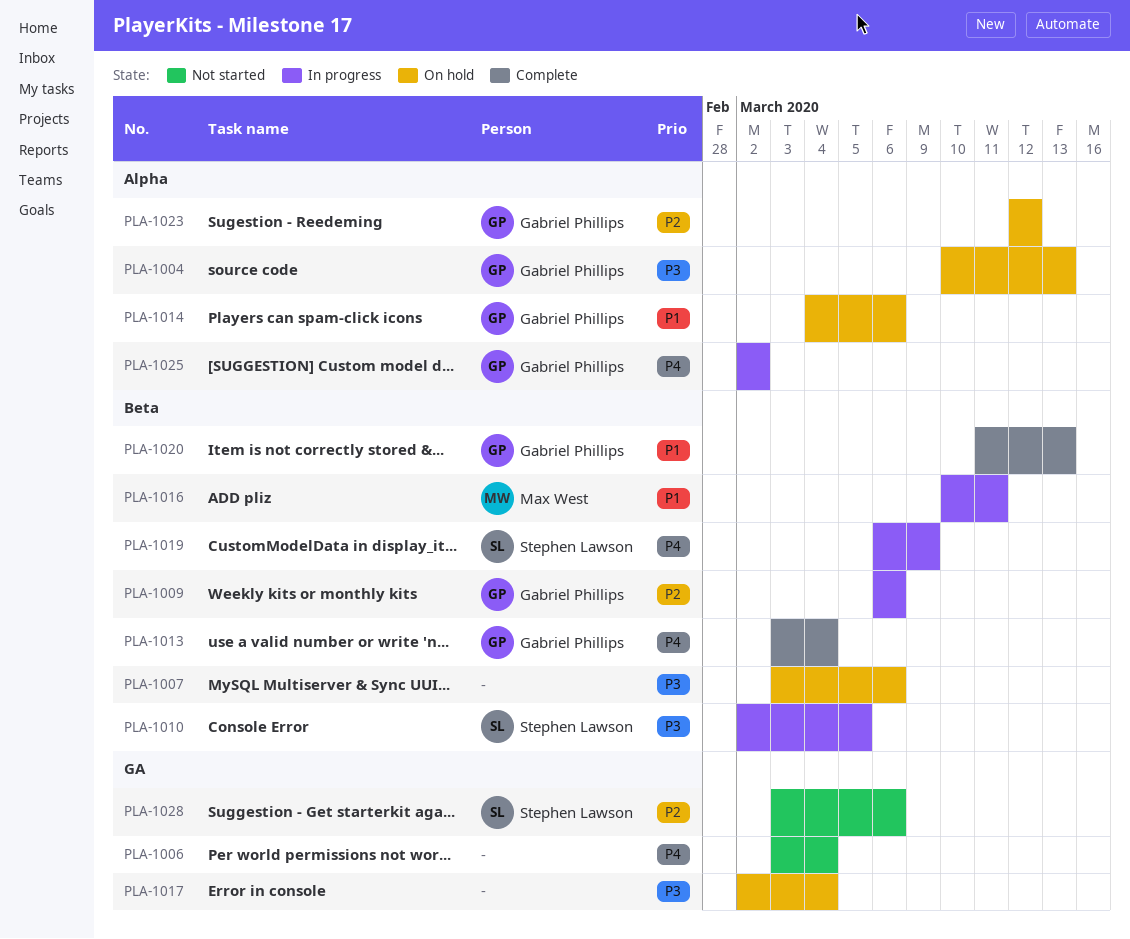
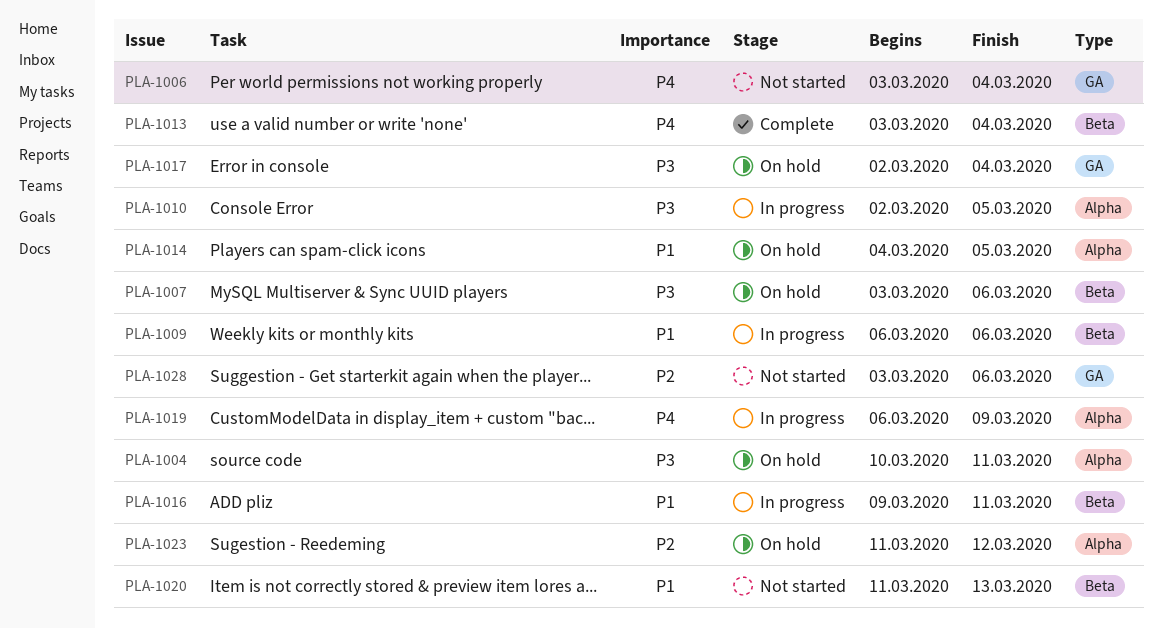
PLA-1004, due: Mar 13 -> Mar 11
PLA-1009, priority: P2 -> P1
PLA-1010, label: Beta -> Alpha
PLA-1014, due: Mar 6 -> Mar 5
PLA-1016, start: Mar 10 -> Mar 9
PLA-1019, label: Beta -> Alpha
PLA-1020, status: Complete -> Not started
PLA-1023, start: Mar 12 -> Mar 11
PLA-1025: present -> none

